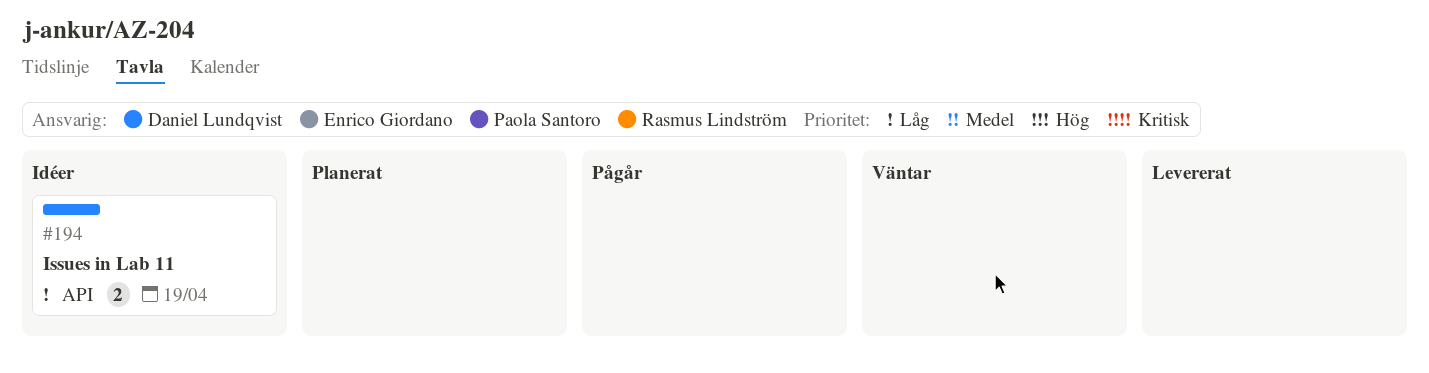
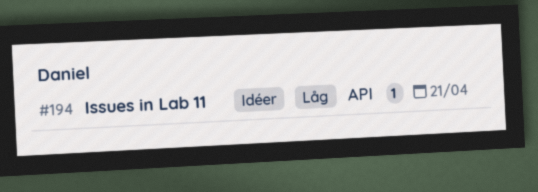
#194, estimate: 2 -> 1
#194, due: Apr 19 -> Apr 21

